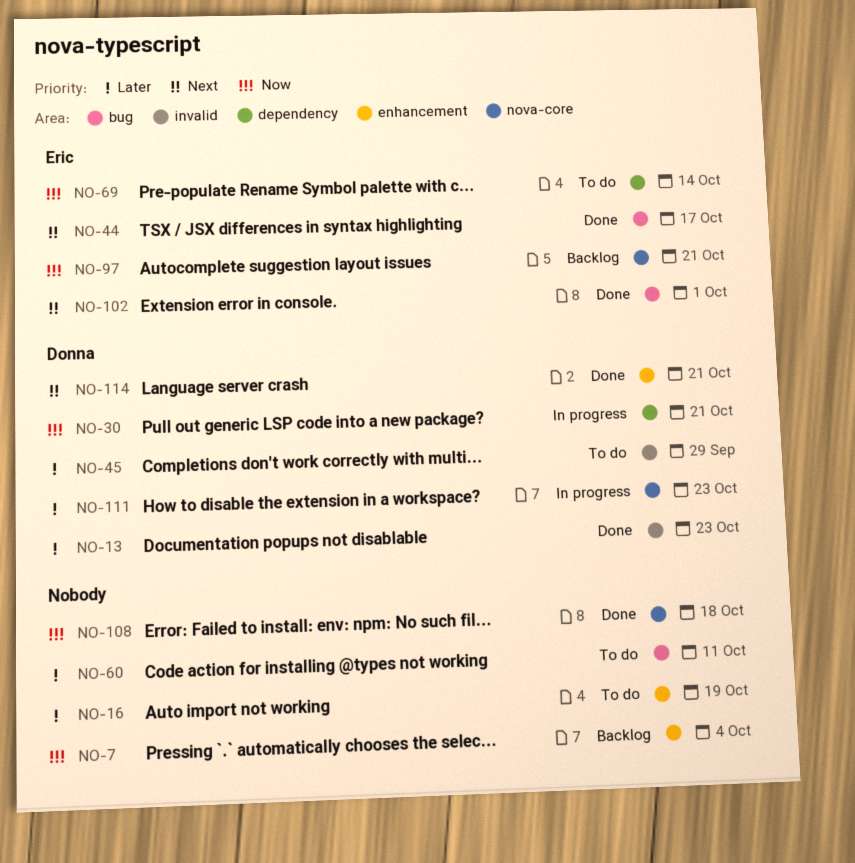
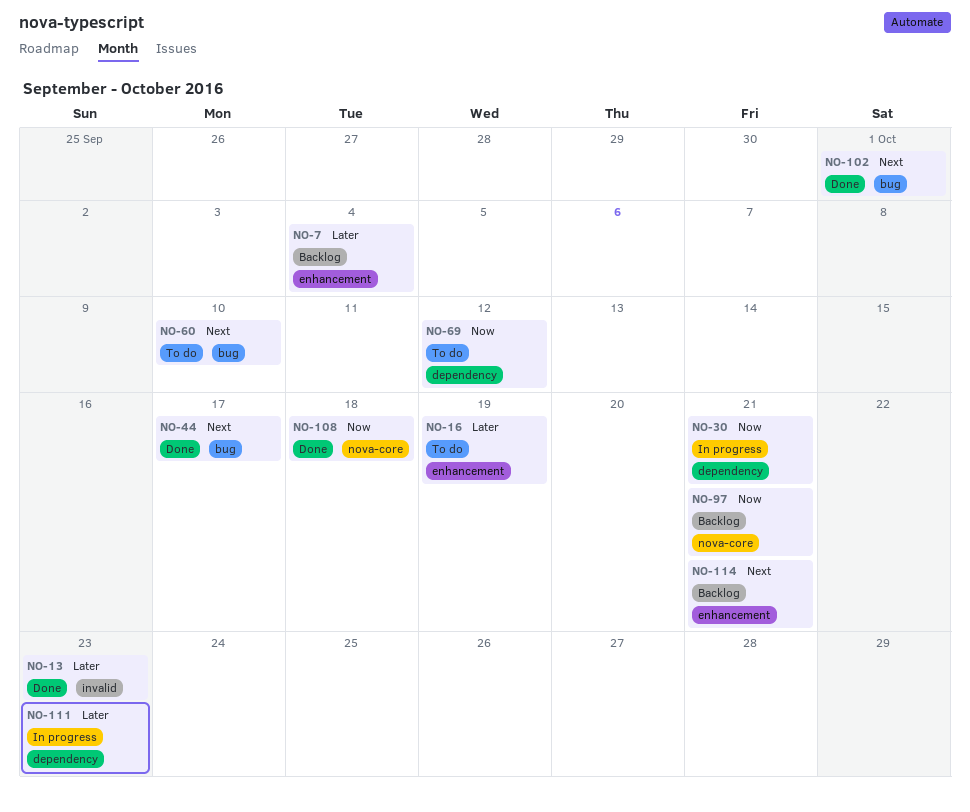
NO-7, priority: Now -> Later
NO-45: present -> none
NO-60, priority: Later -> Next
NO-60, due: Oct 11 -> Oct 10
NO-69, due: Oct 14 -> Oct 12
NO-111, label: nova-core -> dependency
NO-114, status: Done -> Backlog

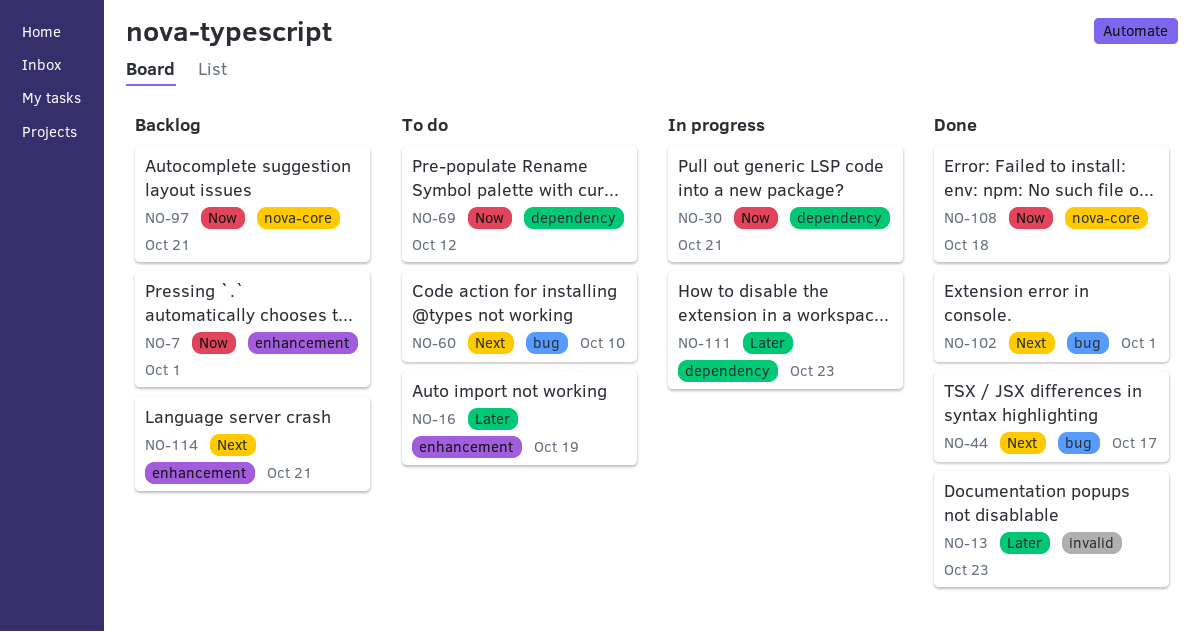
NO-7, priority: Later -> Now
NO-7, due: Oct 4 -> Oct 1

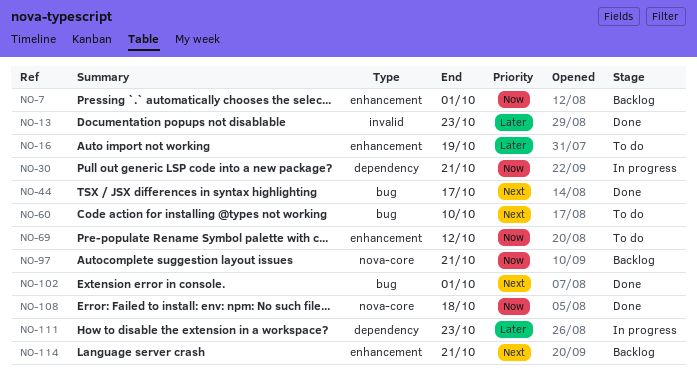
NO-69, label: dependency -> enhancement

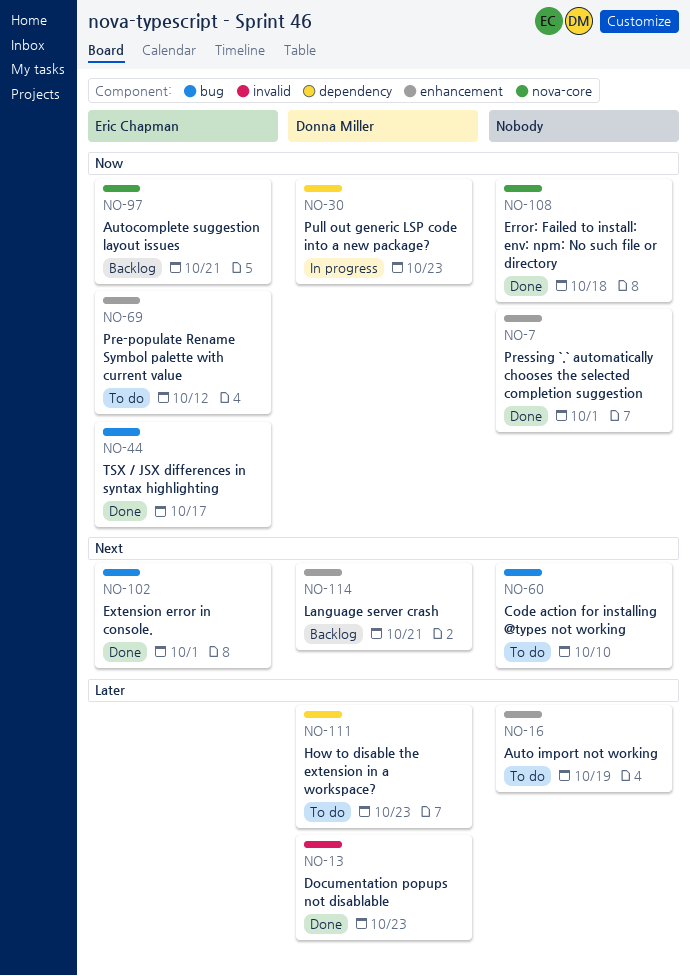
NO-7, status: Backlog -> Done
NO-30, due: Oct 21 -> Oct 23
NO-44, priority: Next -> Now
NO-111, status: In progress -> To do

